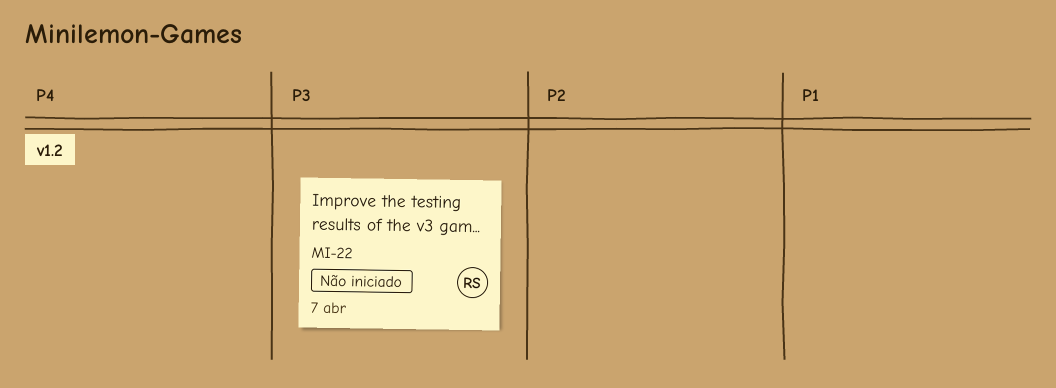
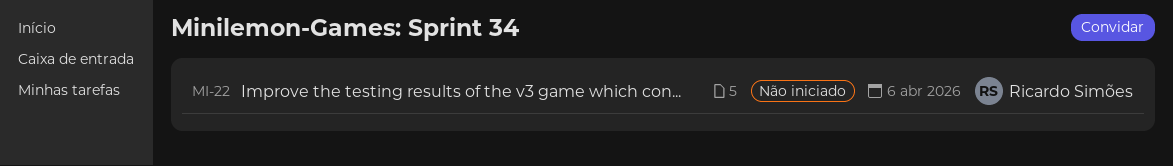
MI-22, due: Apr 7 -> Apr 6

